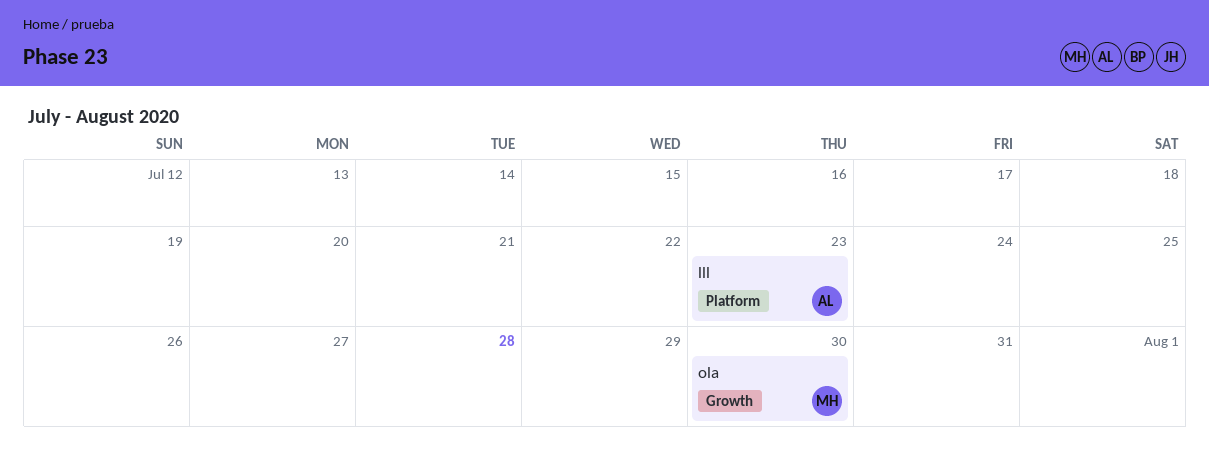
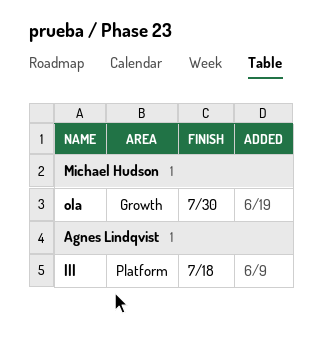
lll, due: Jul 23 -> Jul 18

